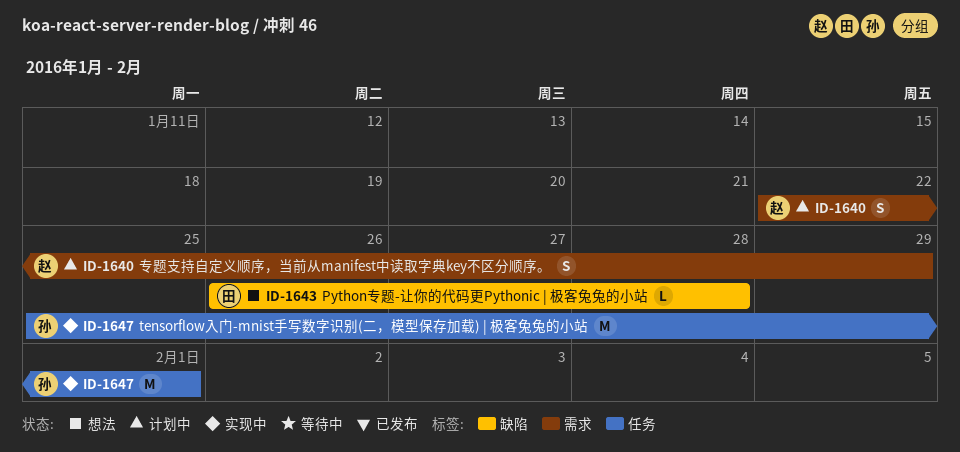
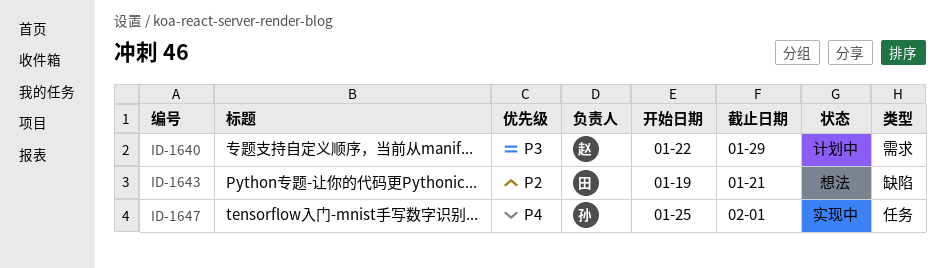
ID-1643, start: Jan 26 -> Jan 19
ID-1643, due: Jan 28 -> Jan 21

